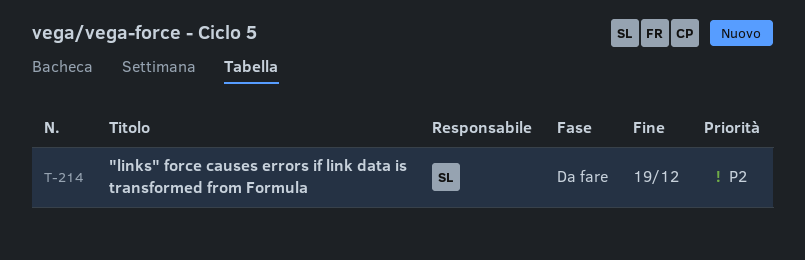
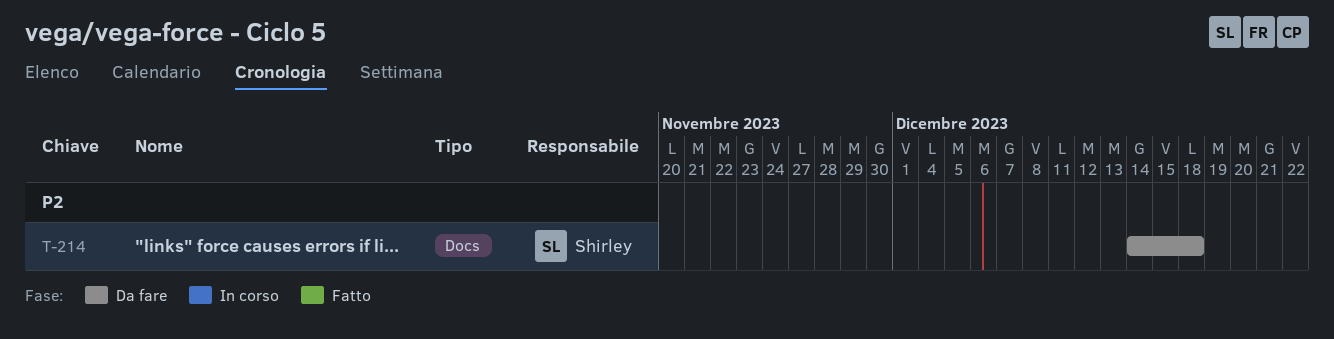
T-214, due: Dec 19 -> Dec 18

